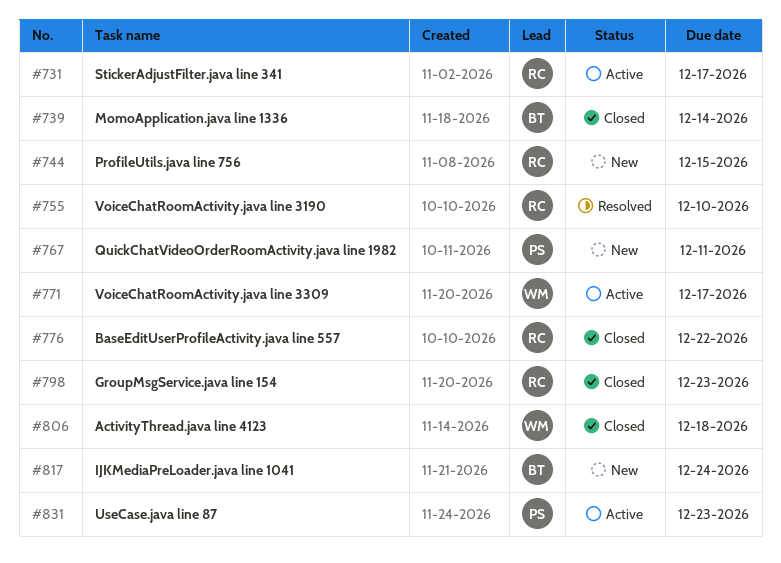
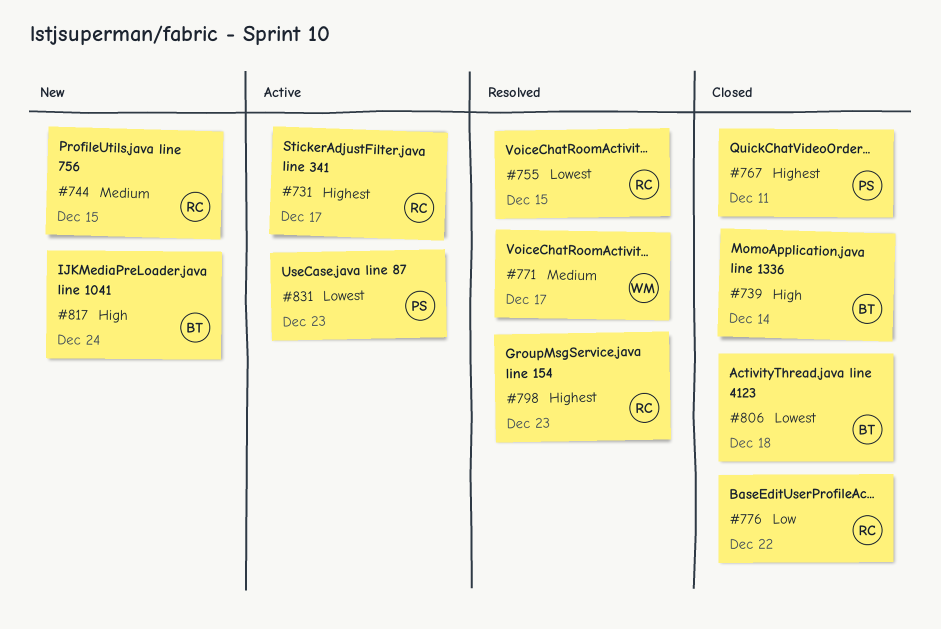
#755, due: Dec 10 -> Dec 15
#767, status: New -> Closed
#771, status: Active -> Resolved
#798, status: Closed -> Resolved
#806, owner: WM -> BT

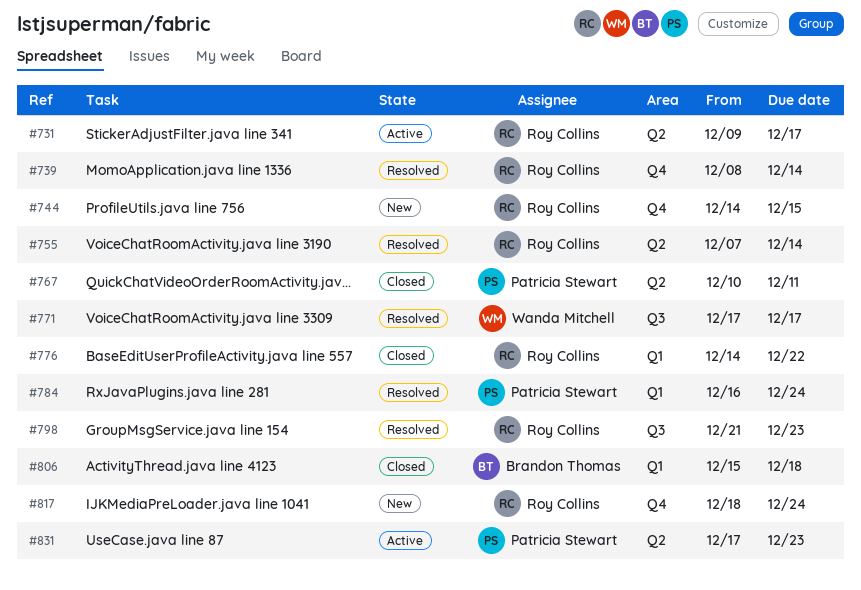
#739, status: Closed -> Resolved
#739, owner: Brandon Thomas -> Roy Collins
#755, due: Dec 15 -> Dec 14
#784: none -> present
#817, owner: Brandon Thomas -> Roy Collins

